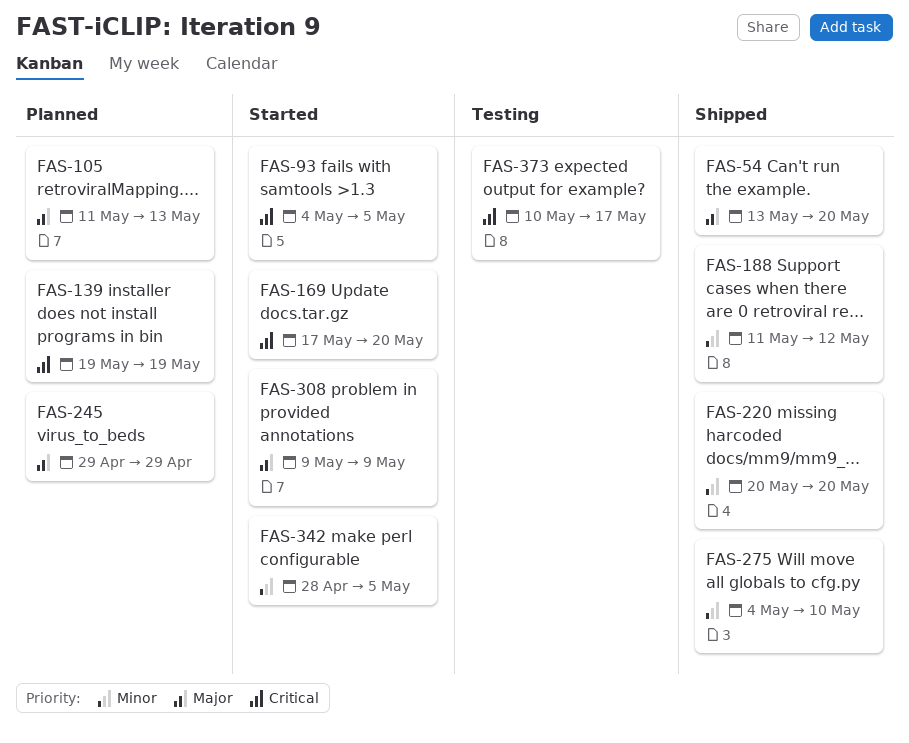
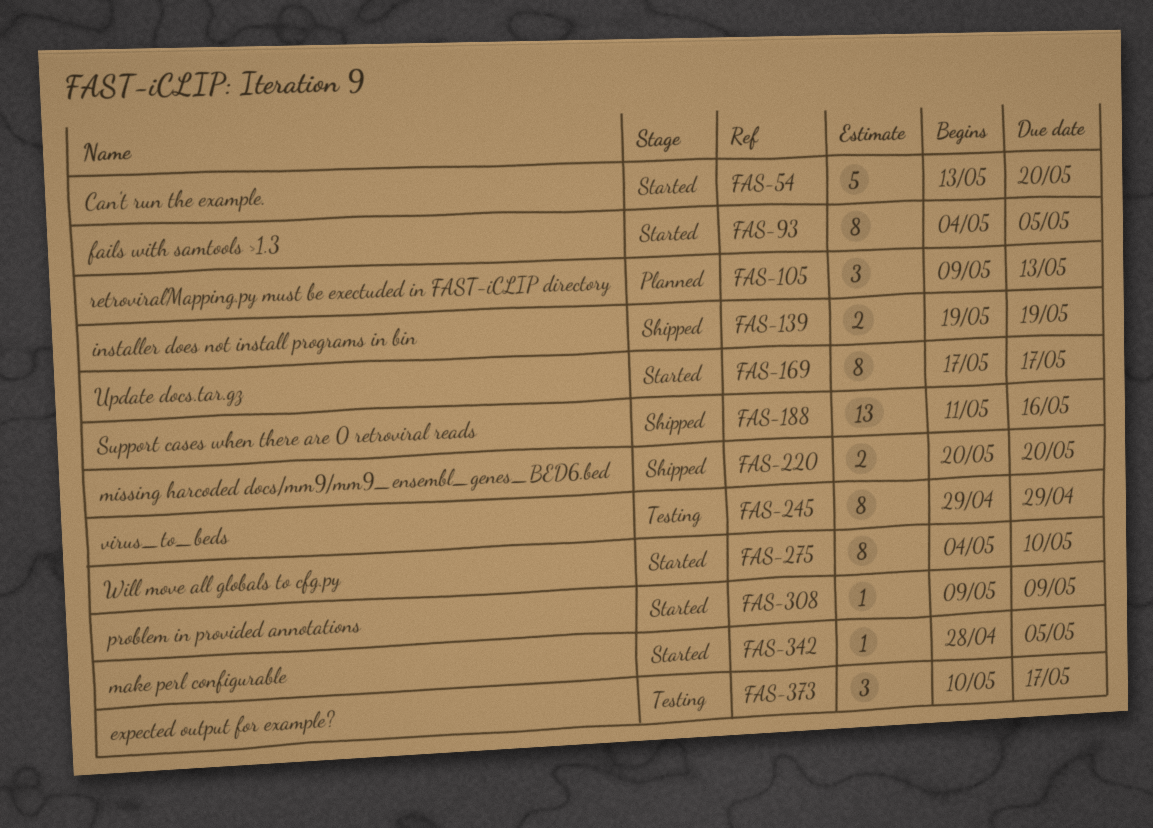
FAS-54, status: Shipped -> Started
FAS-105, start: May 11 -> May 9
FAS-139, status: Planned -> Shipped
FAS-169, due: May 20 -> May 17
FAS-188, due: May 12 -> May 16
FAS-245, status: Planned -> Testing
FAS-275, status: Shipped -> Started

